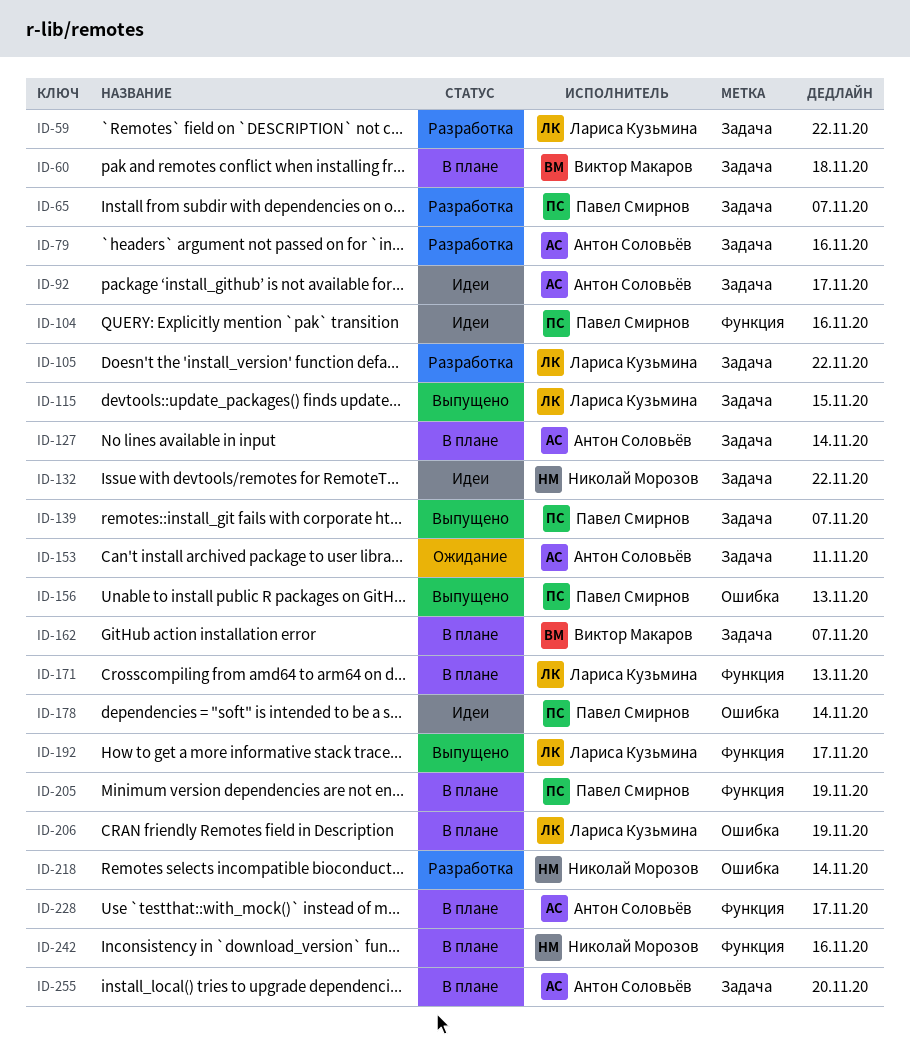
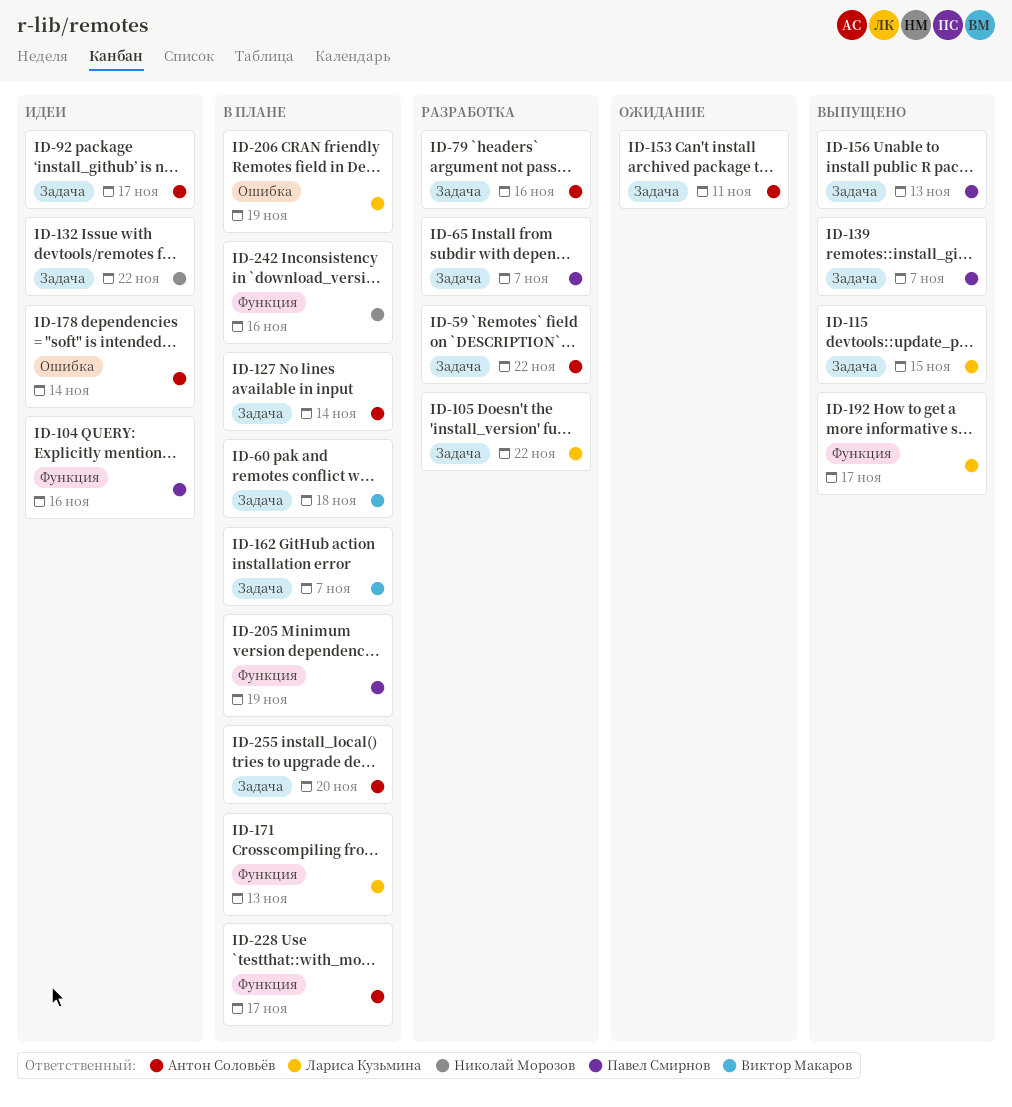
ID-59, owner: Лариса Кузьмина -> Антон Соловьёв
ID-156, label: Ошибка -> Задача
ID-178, owner: Павел Смирнов -> Антон Соловьёв
ID-218: present -> none

